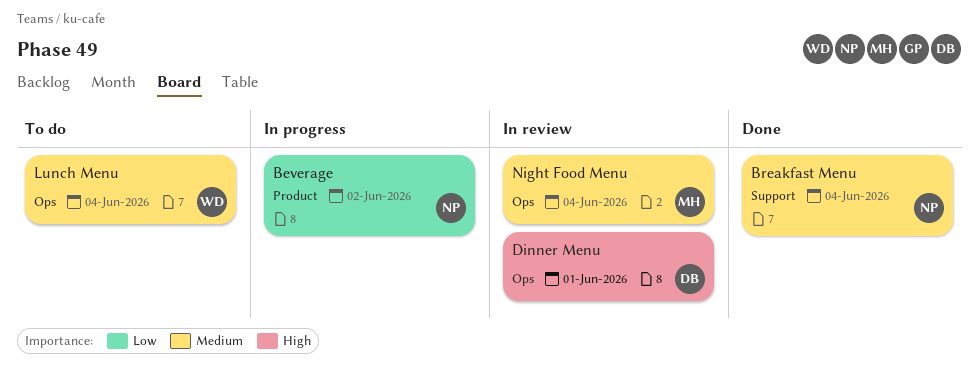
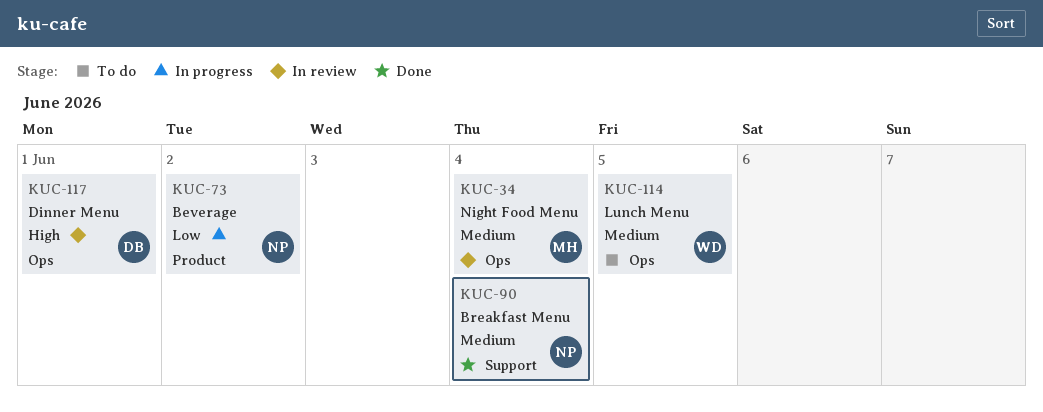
Lunch Menu, due: Jun 4 -> Jun 5

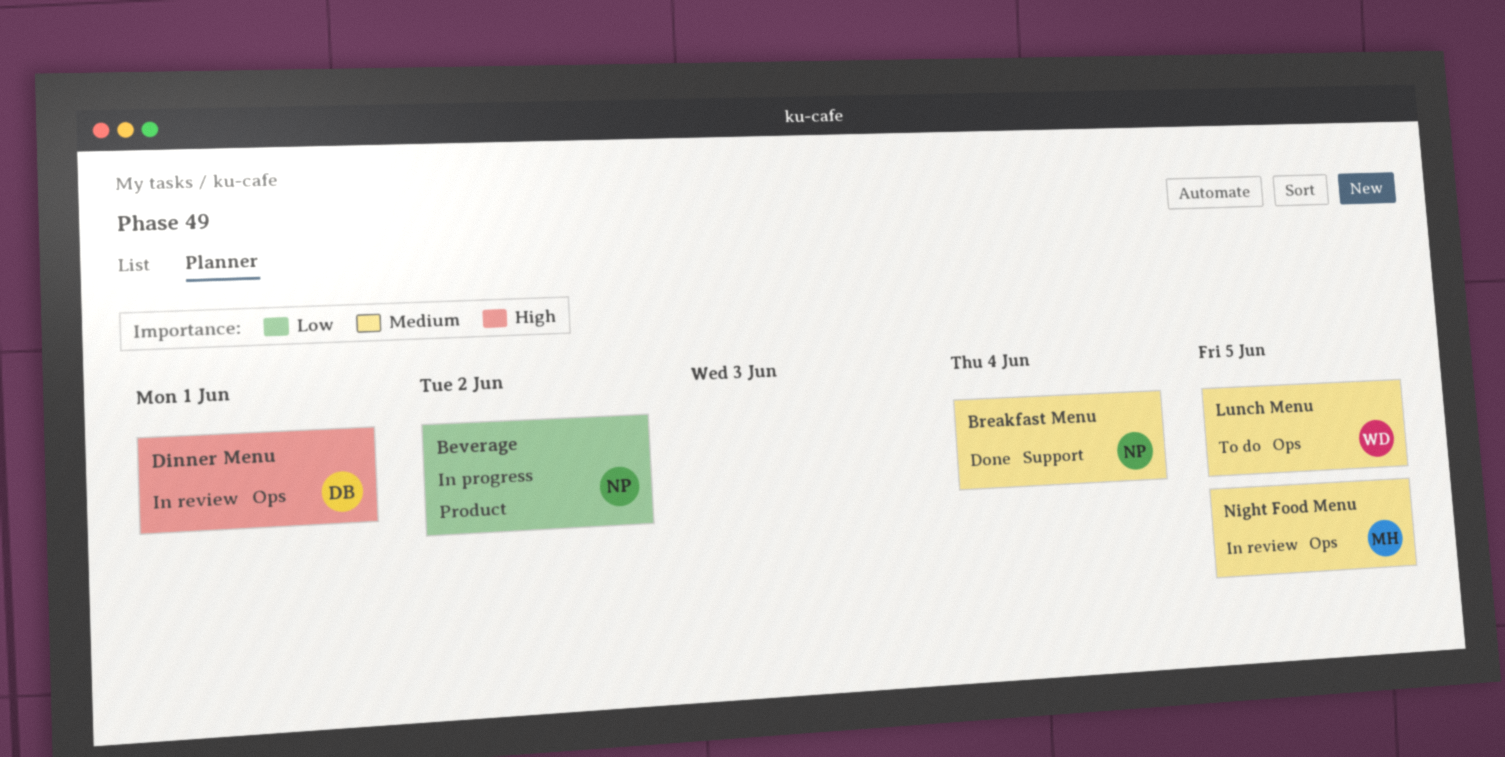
Night Food Menu, due: Jun 4 -> Jun 5

